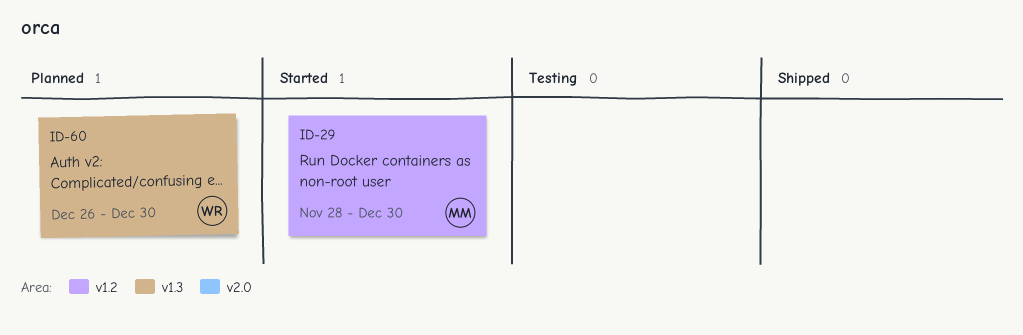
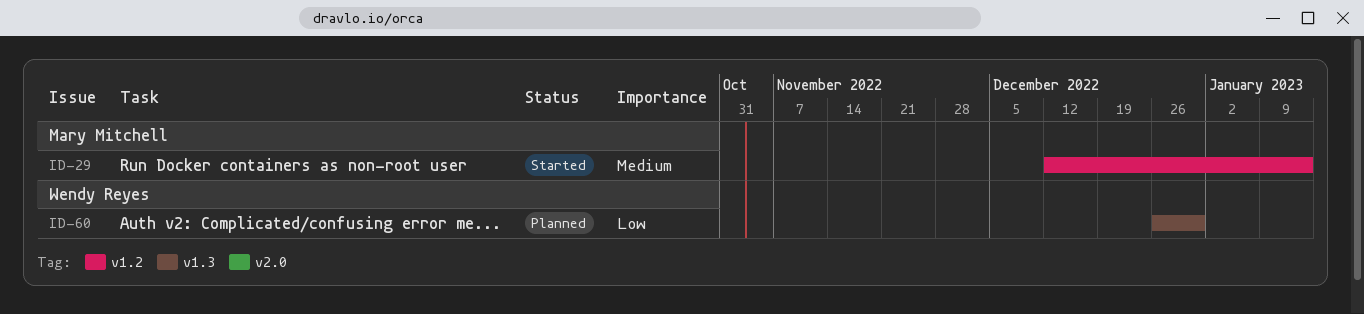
ID-29, start: Nov 28 -> Dec 12
ID-29, due: Dec 30 -> Jan 13

